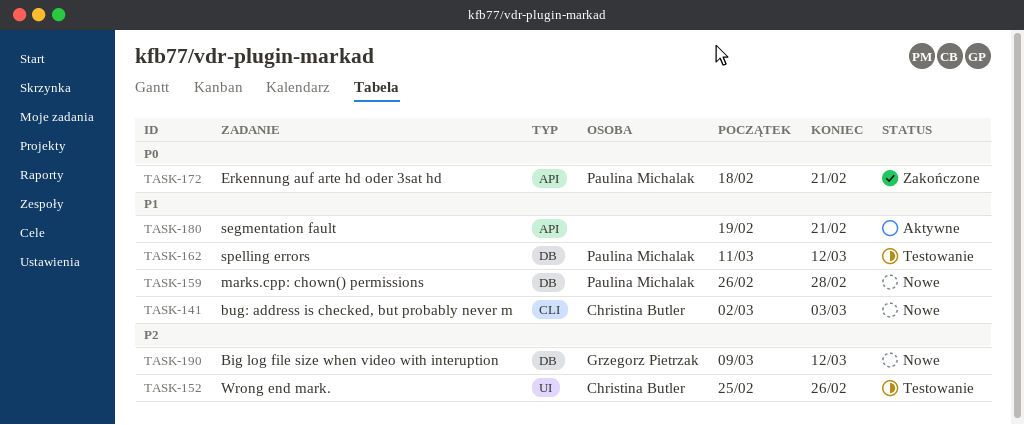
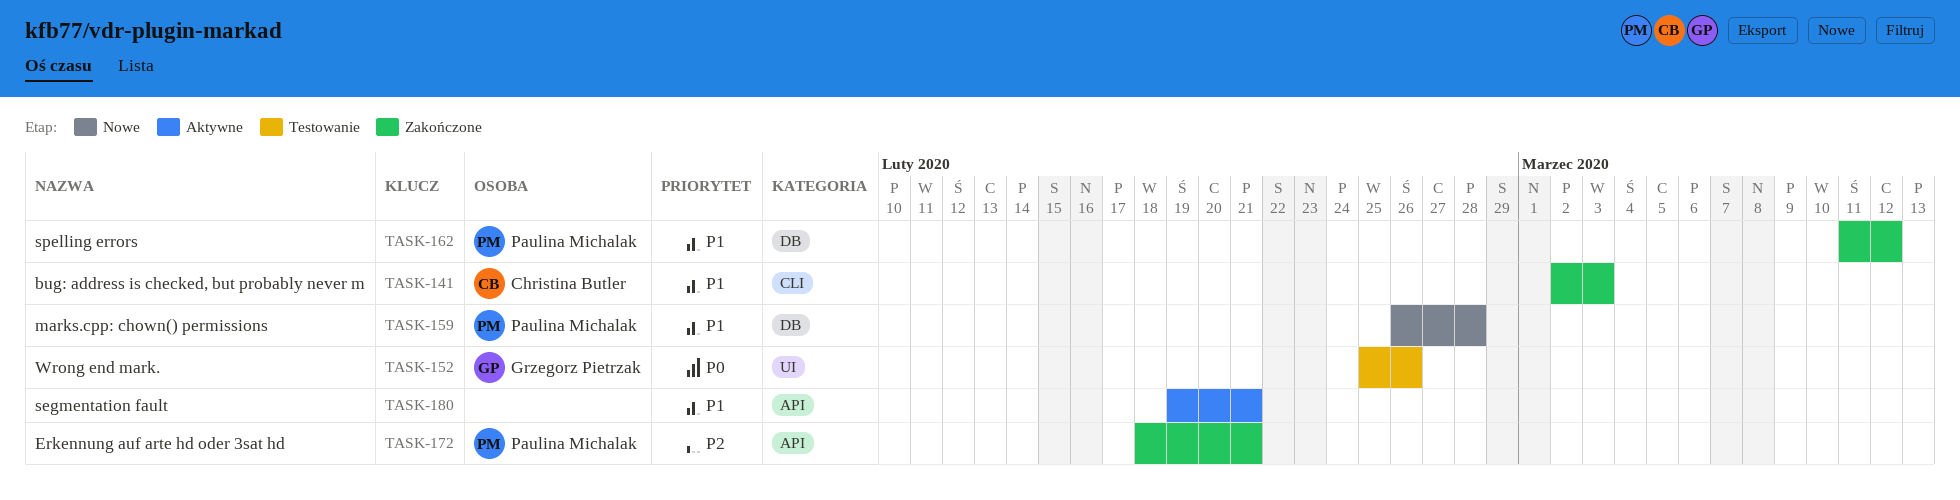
TASK-141, status: Nowe -> Zakończone
TASK-152, owner: Christina Butler -> Grzegorz Pietrzak
TASK-152, priority: P2 -> P0
TASK-162, status: Testowanie -> Zakończone
TASK-172, priority: P0 -> P2
TASK-190: present -> none

